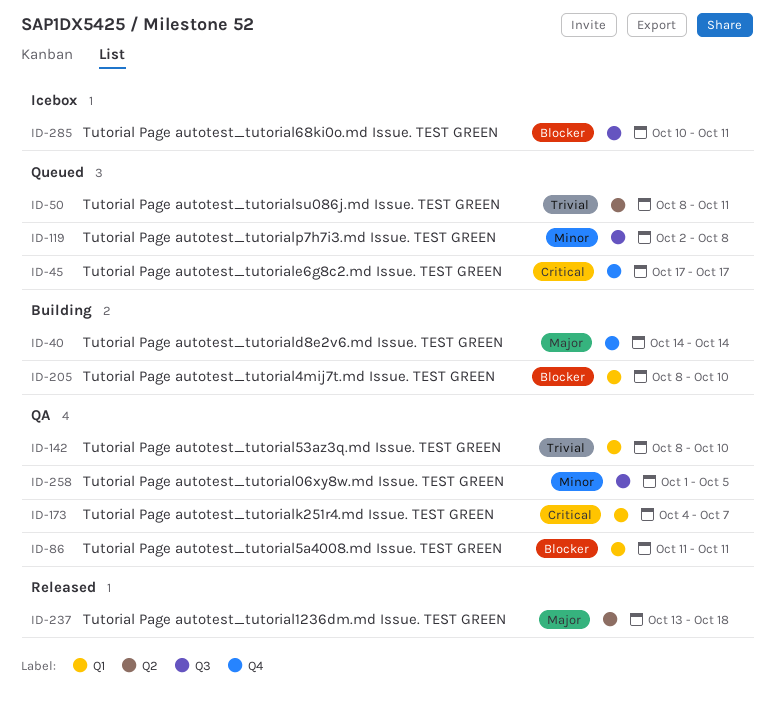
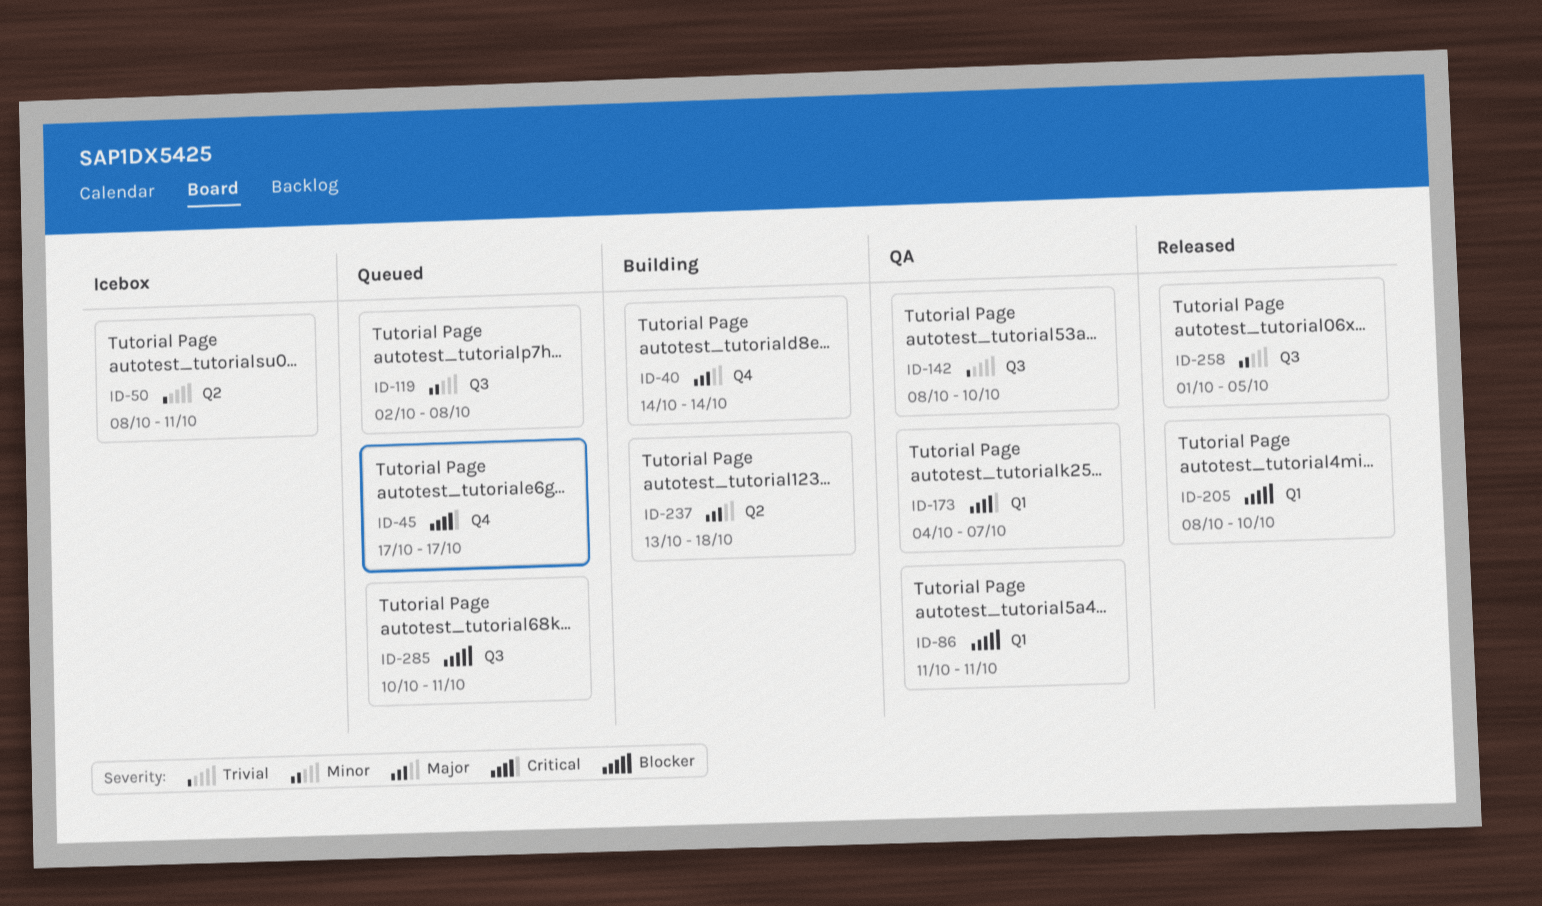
ID-50, status: Queued -> Icebox
ID-142, label: Q1 -> Q3
ID-205, status: Building -> Released
ID-237, status: Released -> Building
ID-258, status: QA -> Released
ID-285, status: Icebox -> Queued

